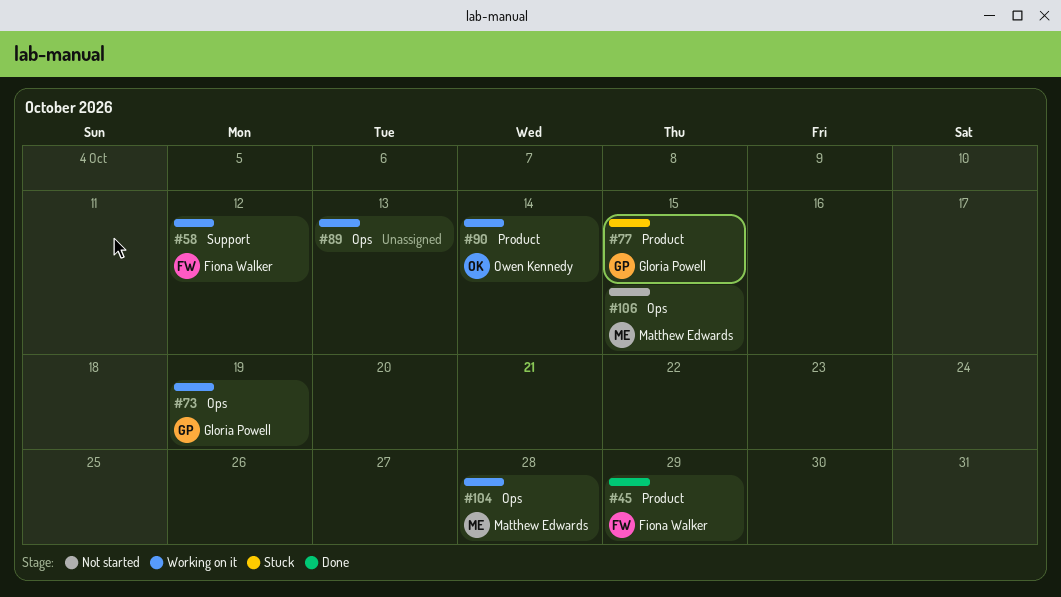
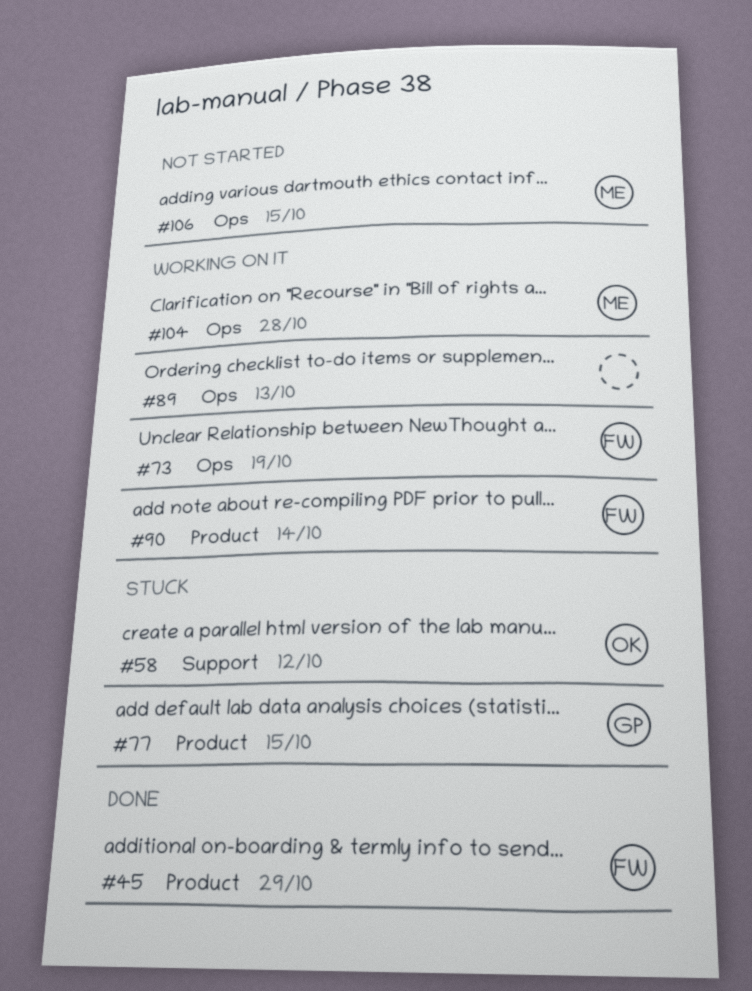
#58, status: Working on it -> Stuck
#58, owner: Fiona Walker -> Owen Kennedy
#73, owner: Gloria Powell -> Fiona Walker
#90, owner: Owen Kennedy -> Fiona Walker

